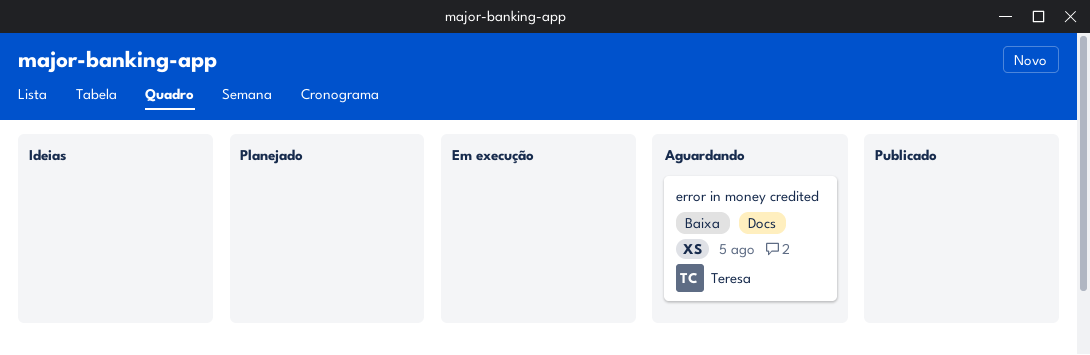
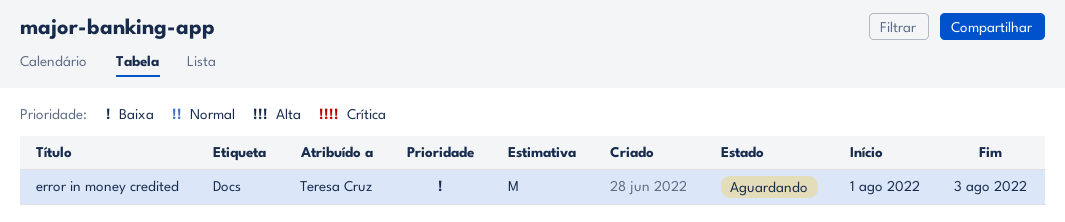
error in money credited, estimate: XS -> M
error in money credited, due: Aug 5 -> Aug 3

